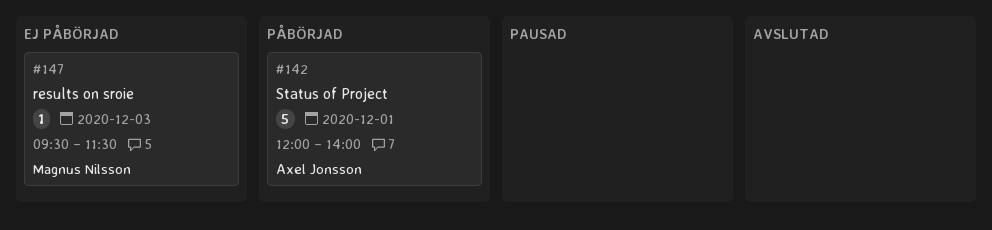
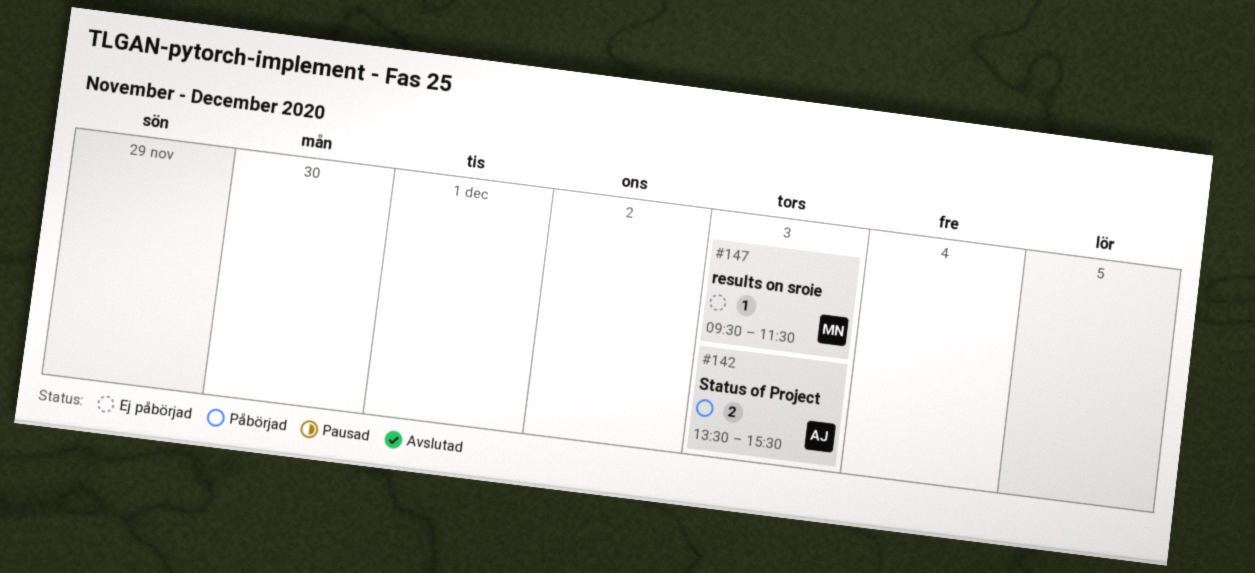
#142, estimate: 5 -> 2
#142, day: Dec 1 -> Dec 3
#142, begins: 12:00 -> 13:30
#142, ends: 14:00 -> 15:30

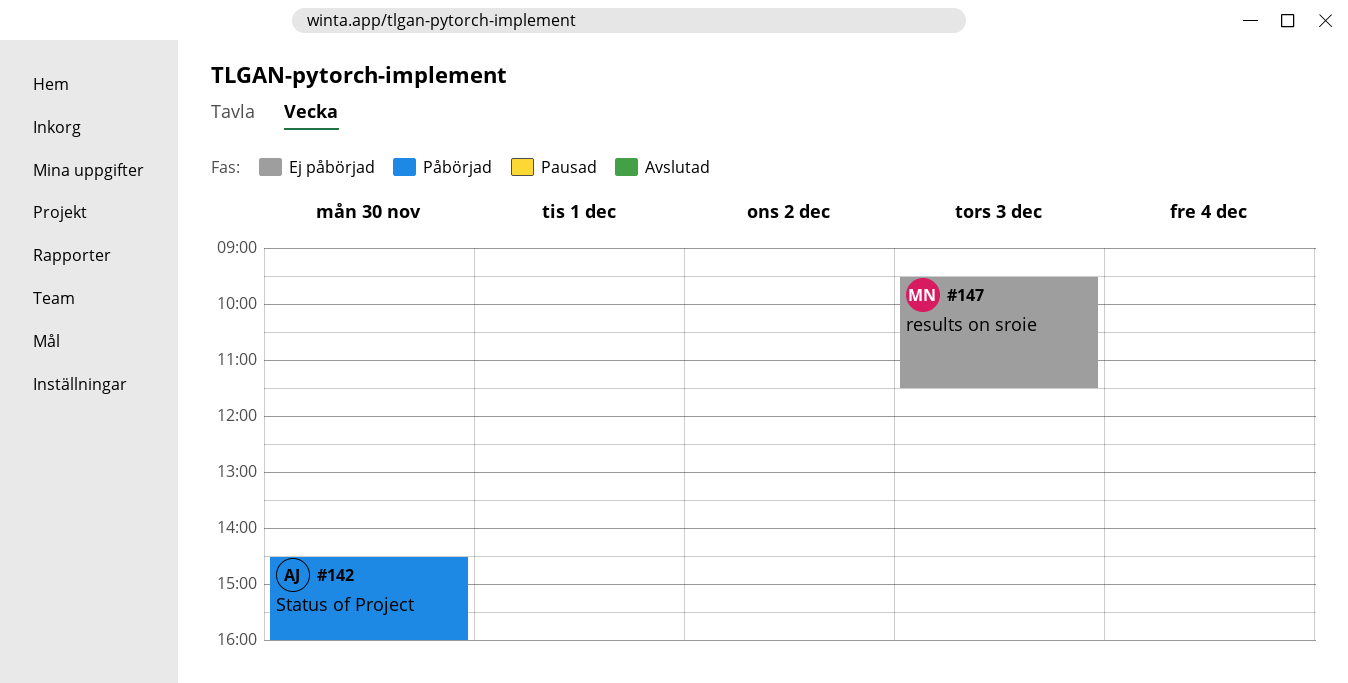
#142, day: Dec 3 -> Nov 30
#142, begins: 13:30 -> 14:30
#142, ends: 15:30 -> 16:00

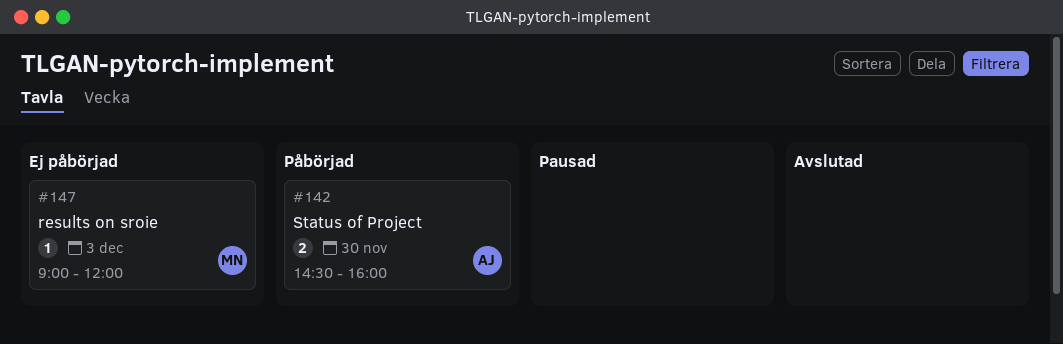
#147, begins: 09:30 -> 09:00
#147, ends: 11:30 -> 12:00

